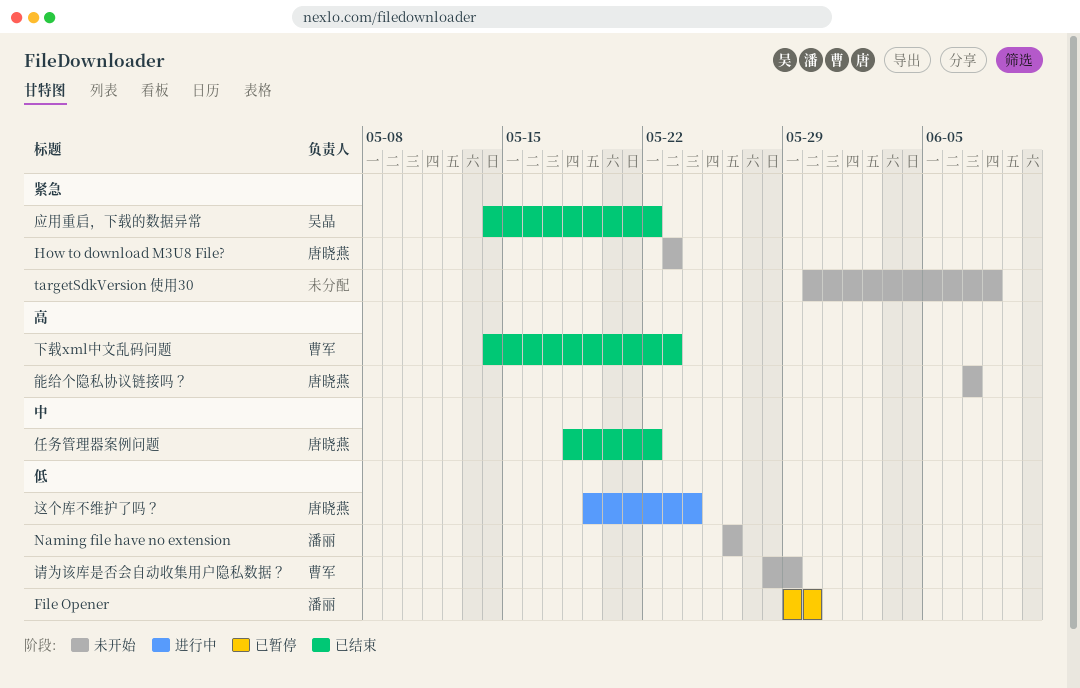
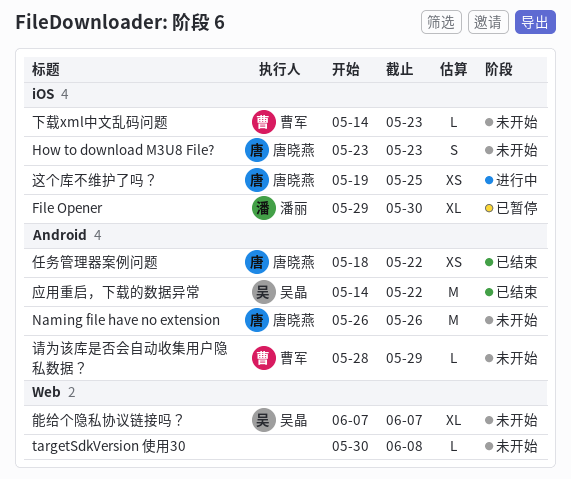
Naming file have no extension, owner: 潘丽 -> 唐晓燕
下载xml中文乱码问题, status: 已结束 -> 未开始
能给个隐私协议链接吗？, owner: 唐晓燕 -> 吴晶
这个库不维护了吗？, due: May 24 -> May 25

